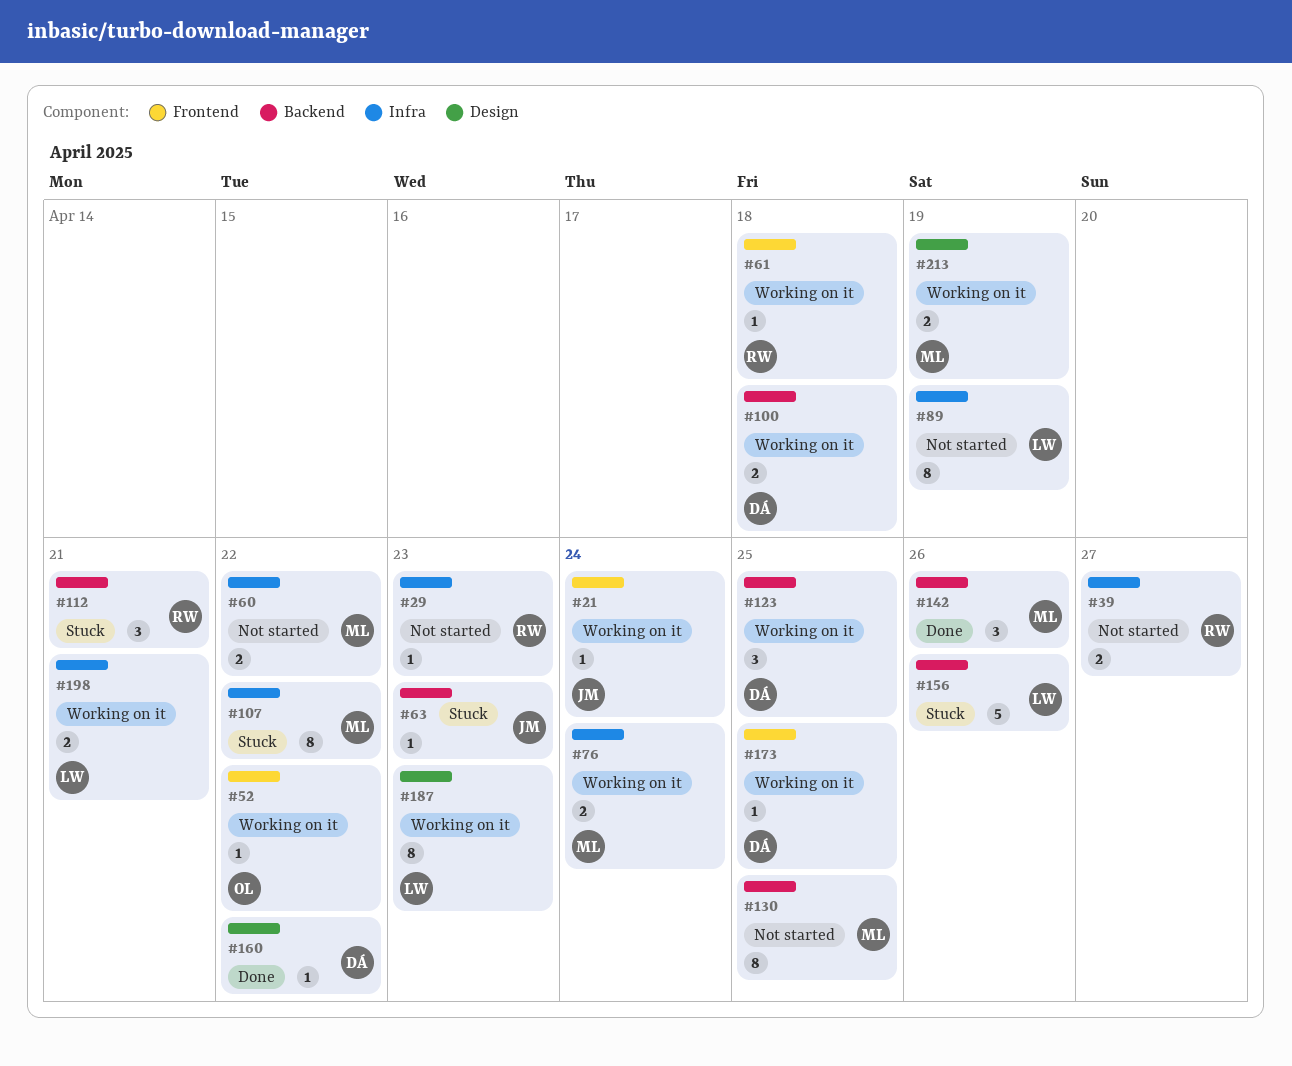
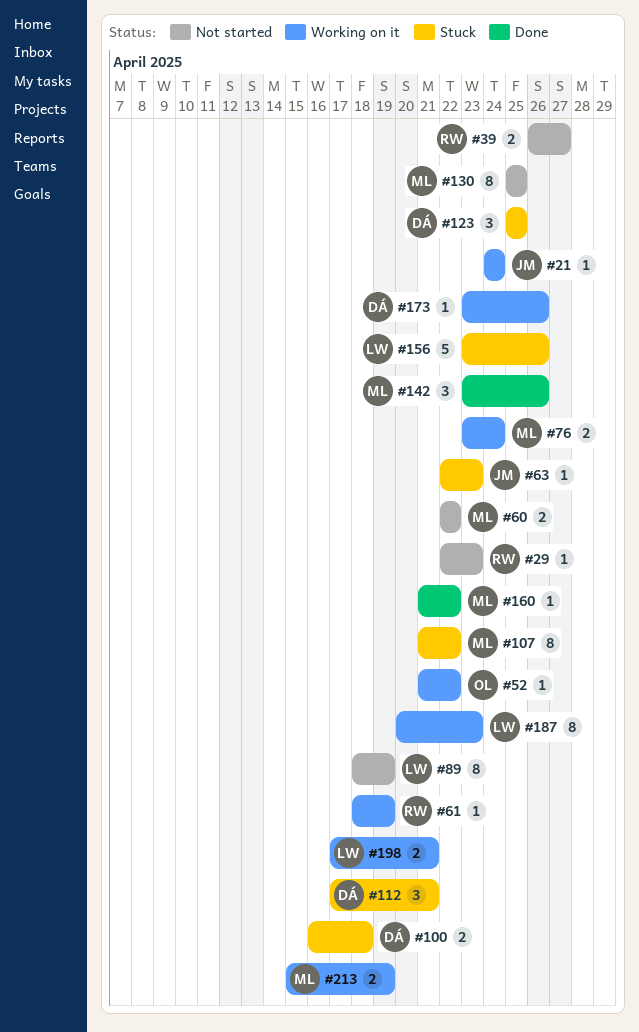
#61, due: Apr 18 -> Apr 19
#100, status: Working on it -> Stuck
#112, owner: RW -> DÁ
#123, status: Working on it -> Stuck
#160, owner: DÁ -> ML
#173, due: Apr 25 -> Apr 26

